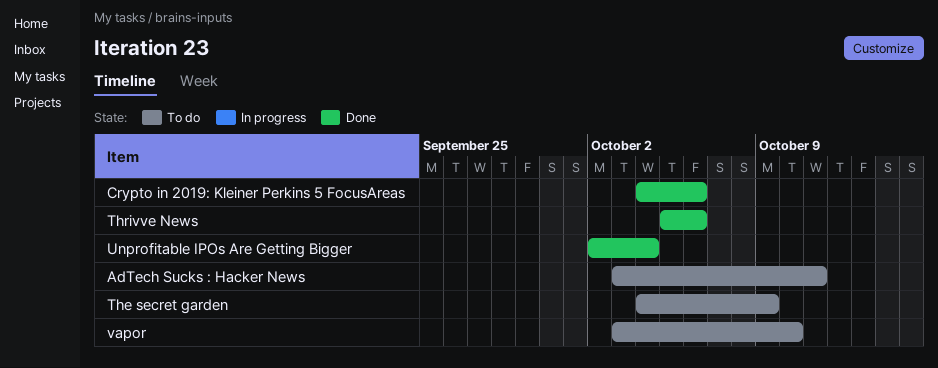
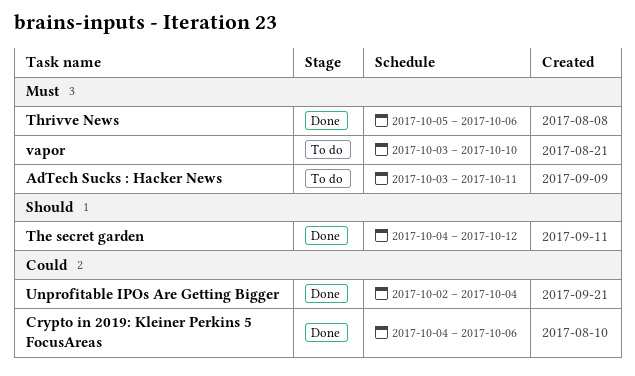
The secret garden, status: To do -> Done
The secret garden, due: Oct 9 -> Oct 12

